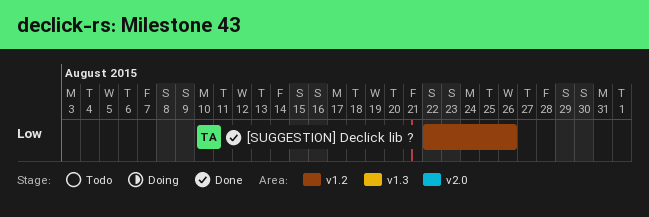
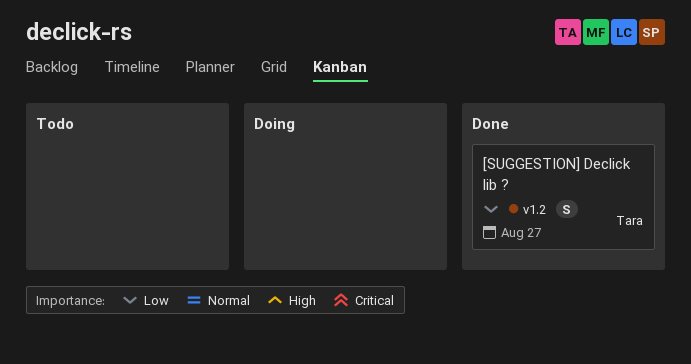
[SUGGESTION] Declick lib ?, due: Aug 26 -> Aug 27

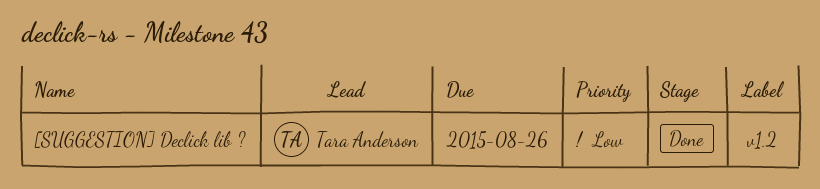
[SUGGESTION] Declick lib ?, due: Aug 27 -> Aug 26

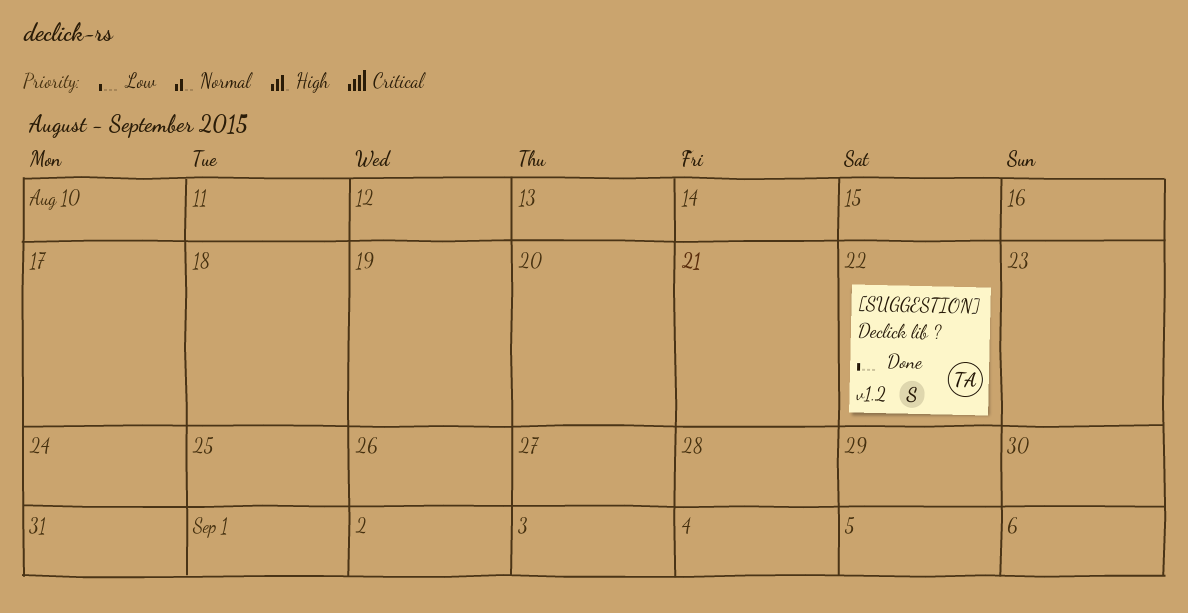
[SUGGESTION] Declick lib ?, due: Aug 26 -> Aug 22

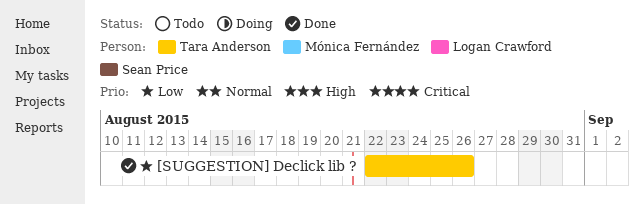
[SUGGESTION] Declick lib ?, due: Aug 22 -> Aug 26

